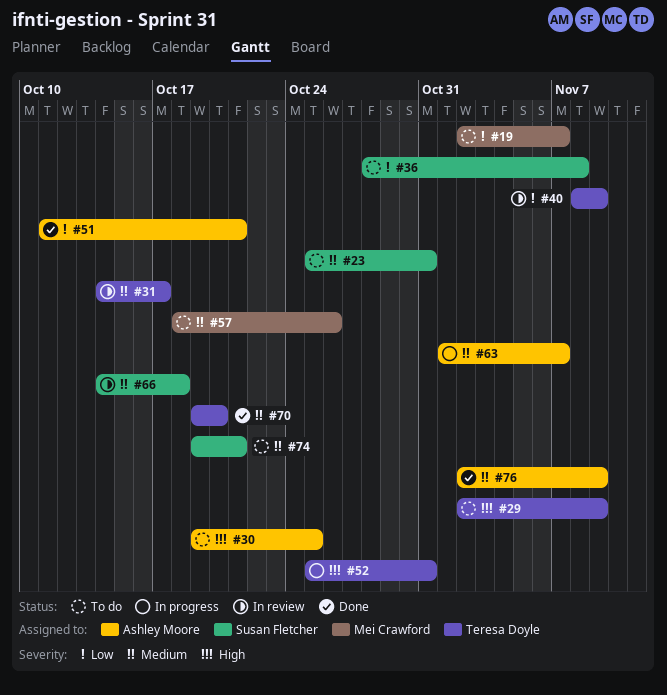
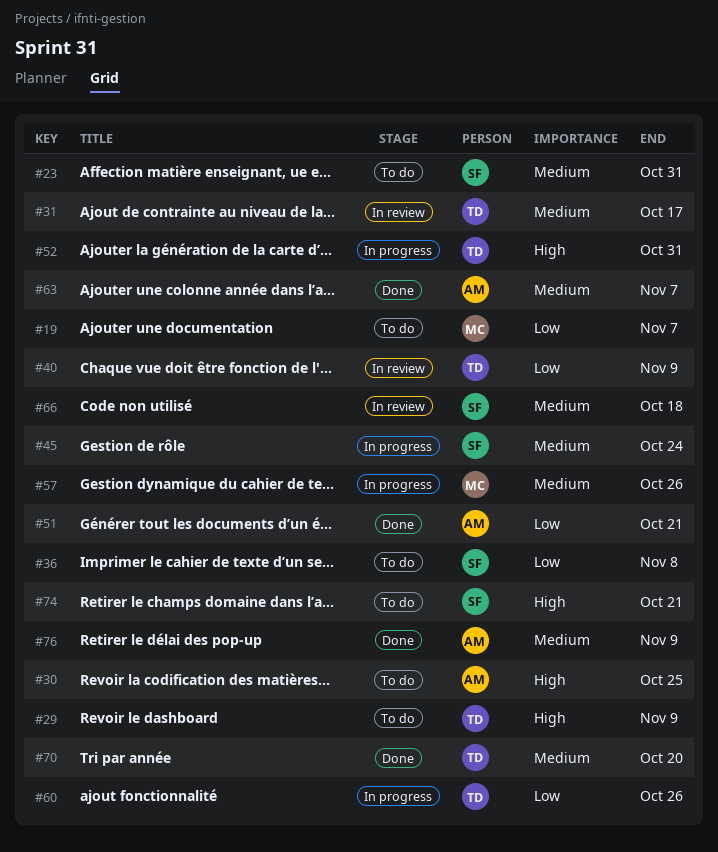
#45: none -> present
#57, status: To do -> In progress
#60: none -> present
#63, status: In progress -> Done
#74, priority: Medium -> High

